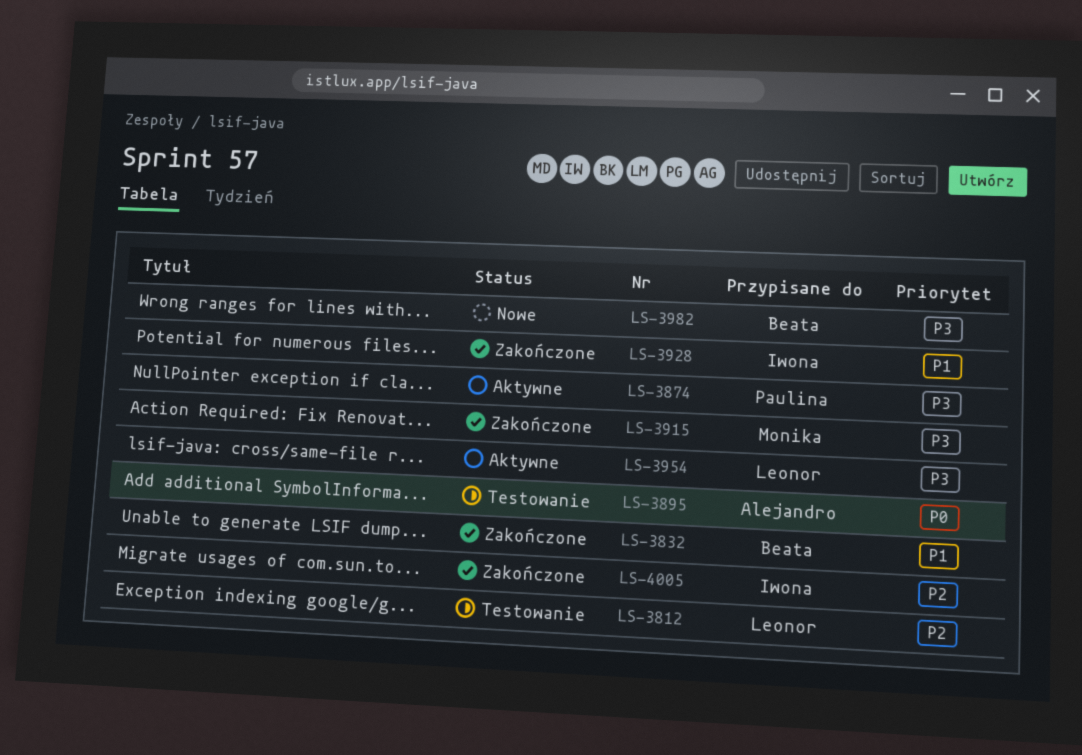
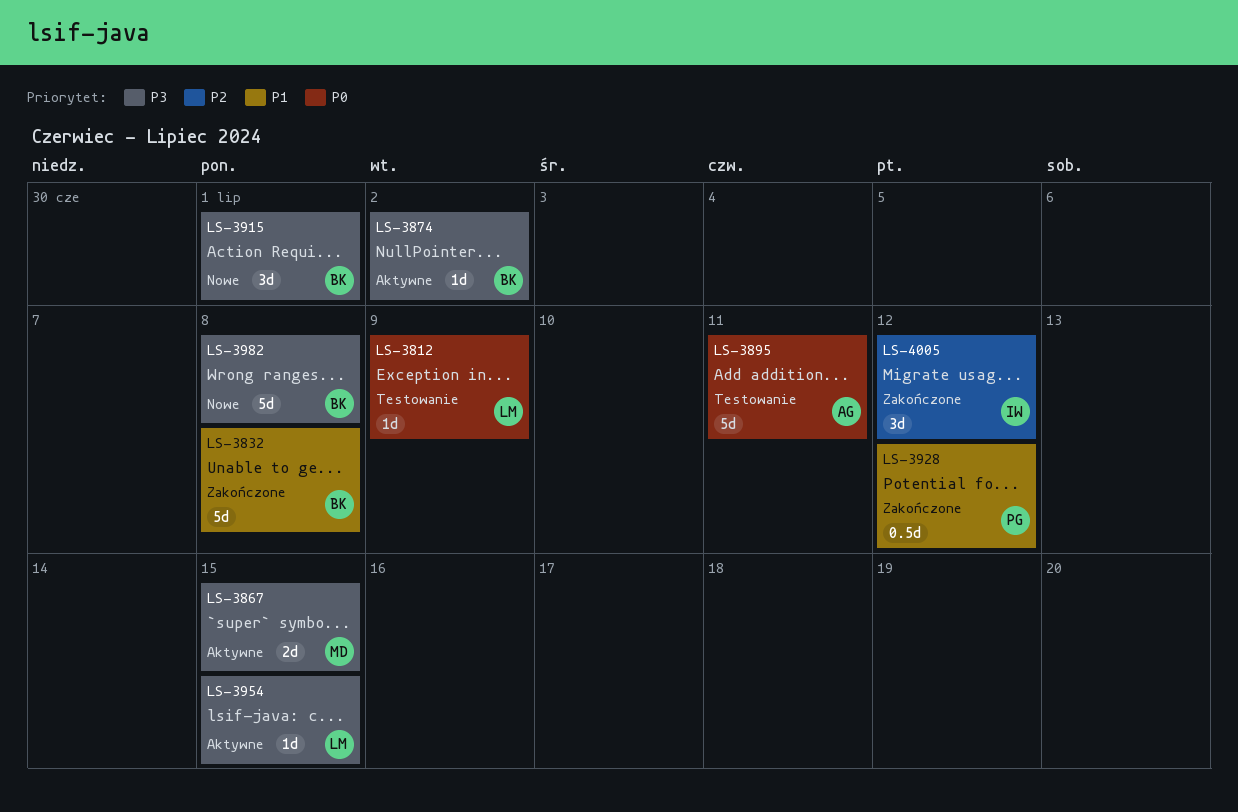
LS-3812, priority: P2 -> P0
LS-3867: none -> present
LS-3874, owner: Paulina -> Beata
LS-3915, status: Zakończone -> Nowe
LS-3915, owner: Monika -> Beata
LS-3928, owner: Iwona -> Paulina

